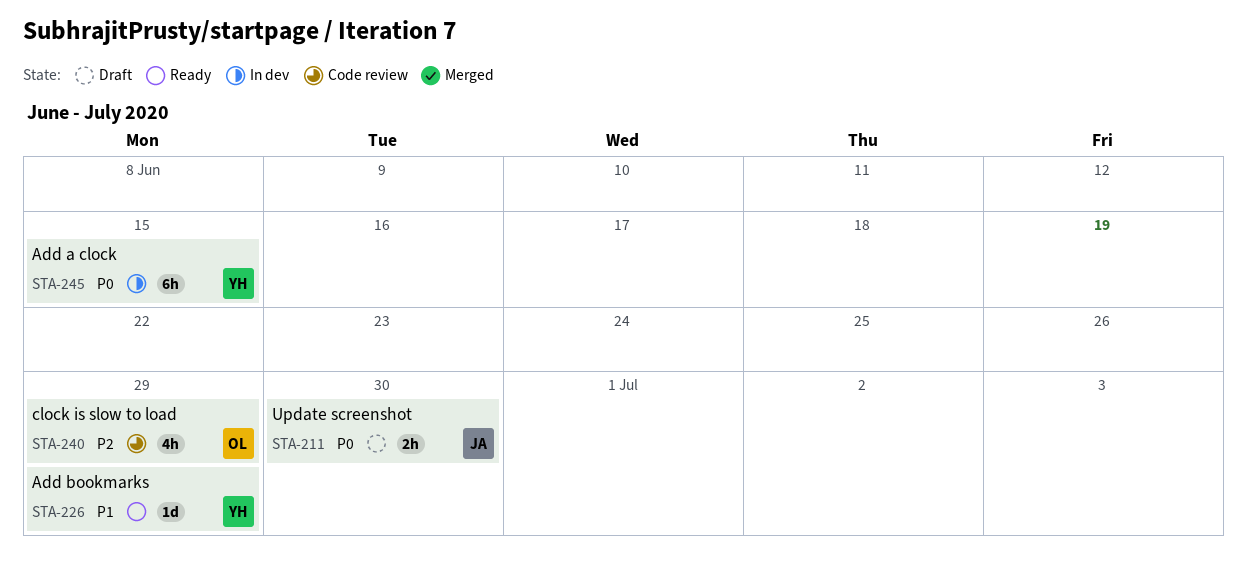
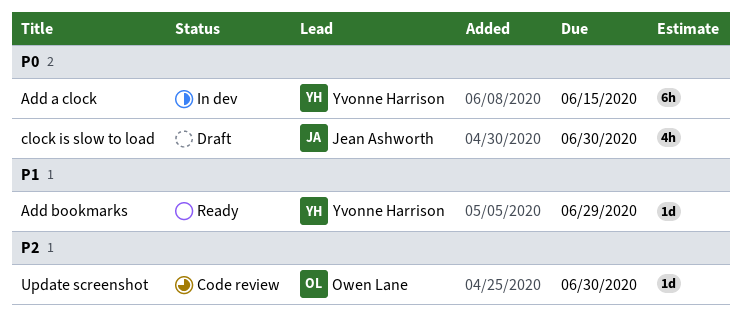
clock is slow to load, status: Code review -> Draft
clock is slow to load, owner: Owen Lane -> Jean Ashworth
clock is slow to load, priority: P2 -> P0
clock is slow to load, due: Jun 29 -> Jun 30
Update screenshot, status: Draft -> Code review
Update screenshot, owner: Jean Ashworth -> Owen Lane
Update screenshot, priority: P0 -> P2
Update screenshot, estimate: 2h -> 1d

